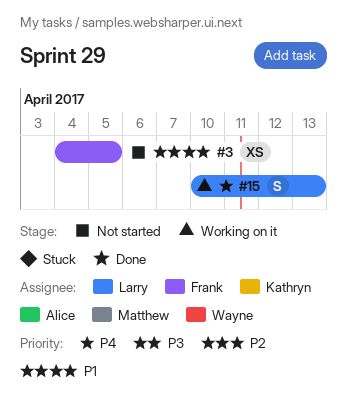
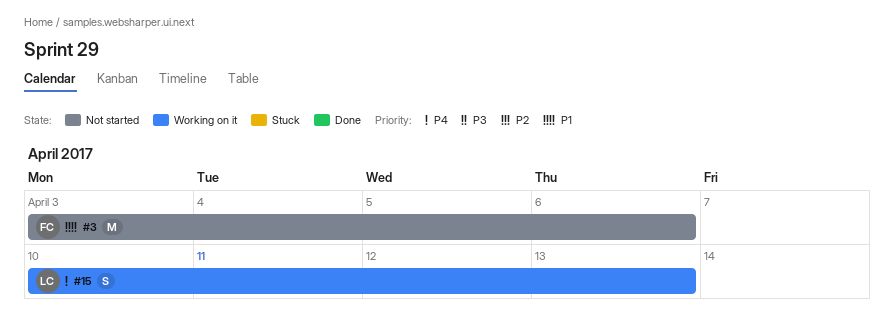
#3, estimate: XS -> M
#3, start: Apr 4 -> Apr 3
#3, due: Apr 5 -> Apr 6

